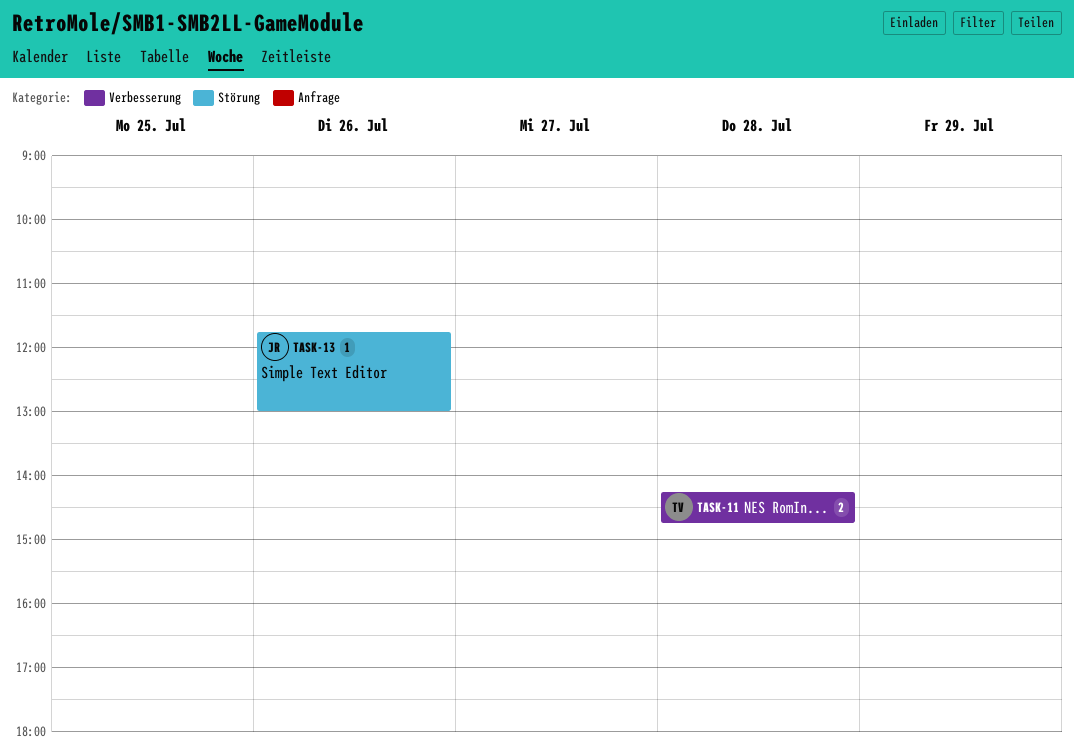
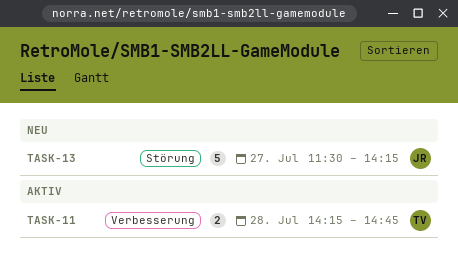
TASK-13, estimate: 1 -> 5
TASK-13, day: Jul 26 -> Jul 27
TASK-13, begins: 11:45 -> 11:30
TASK-13, ends: 13:00 -> 14:15

